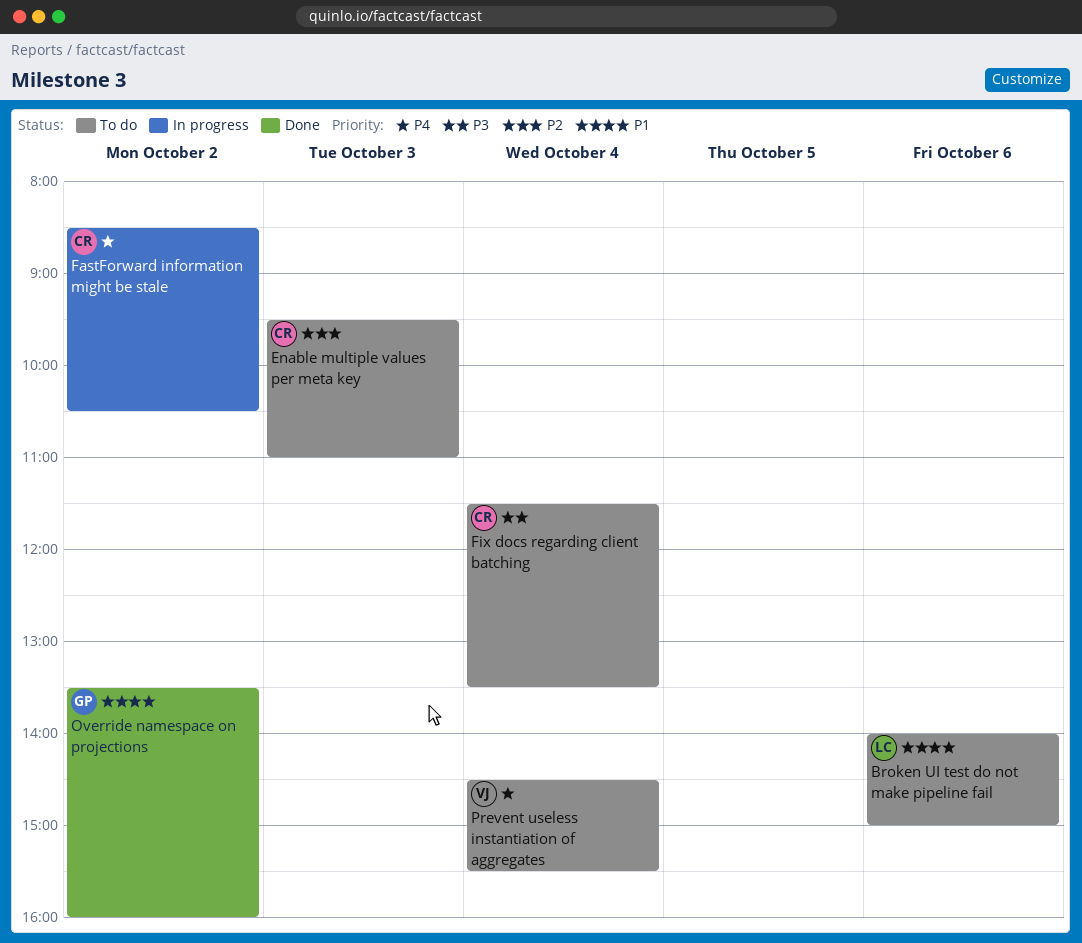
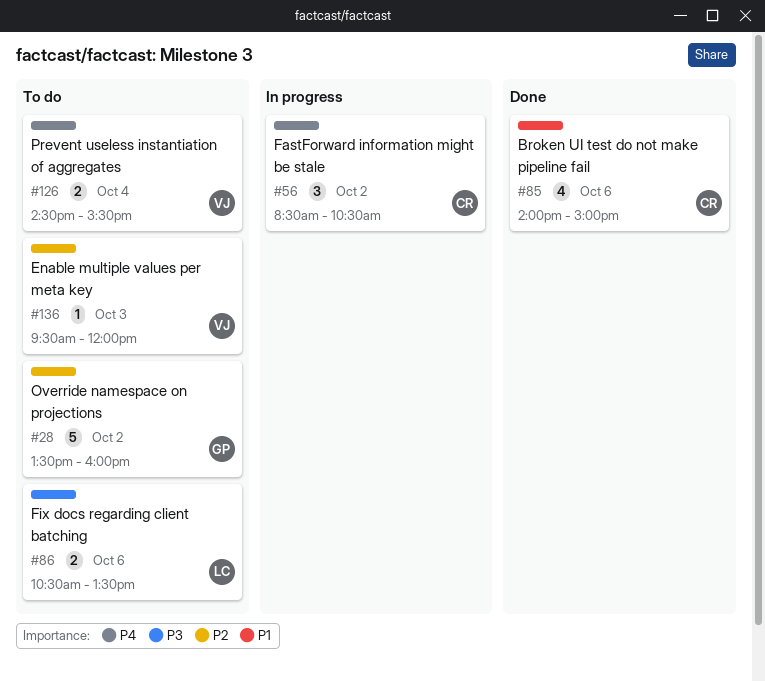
Broken UI test do not make pipeline fail, status: To do -> Done
Broken UI test do not make pipeline fail, owner: LC -> CR
Enable multiple values per meta key, owner: CR -> VJ
Enable multiple values per meta key, ends: 11:00 -> 12:00
Fix docs regarding client batching, owner: CR -> LC
Fix docs regarding client batching, day: Oct 4 -> Oct 6
Fix docs regarding client batching, begins: 11:30 -> 10:30
Override namespace on projections, status: Done -> To do
Override namespace on projections, priority: P1 -> P2

